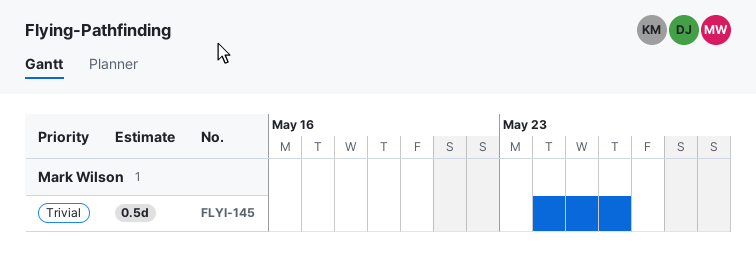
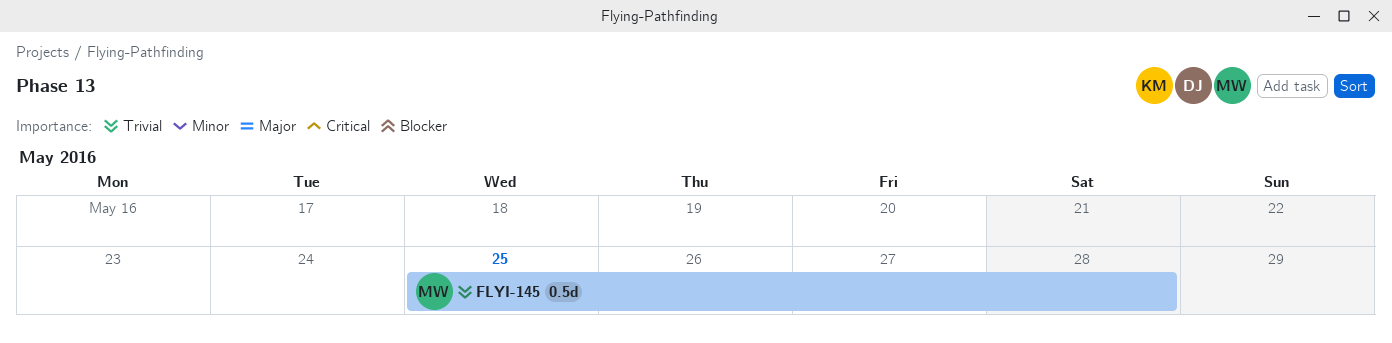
FLYI-145, start: May 24 -> May 25
FLYI-145, due: May 26 -> May 28

